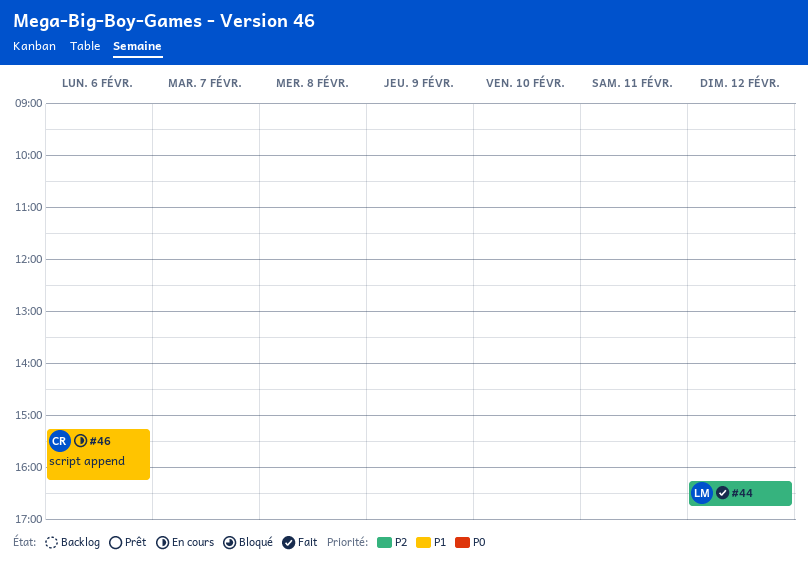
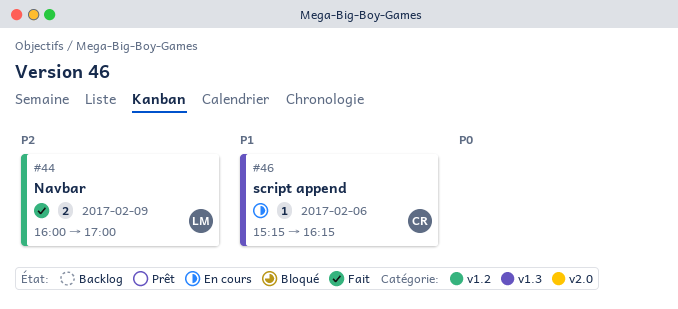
#44, day: Feb 12 -> Feb 9
#44, begins: 16:15 -> 16:00
#44, ends: 16:45 -> 17:00

